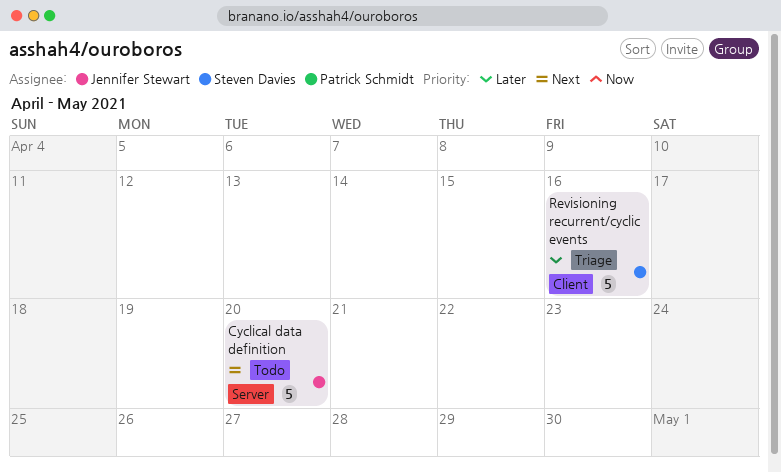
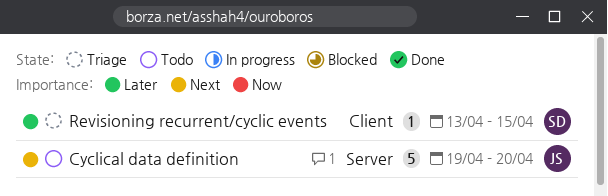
Revisioning recurrent/cyclic events, estimate: 5 -> 1
Revisioning recurrent/cyclic events, due: Apr 16 -> Apr 15

